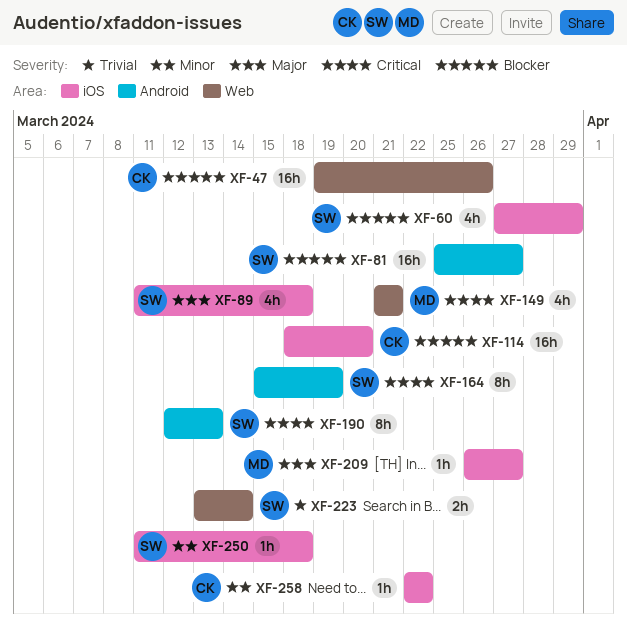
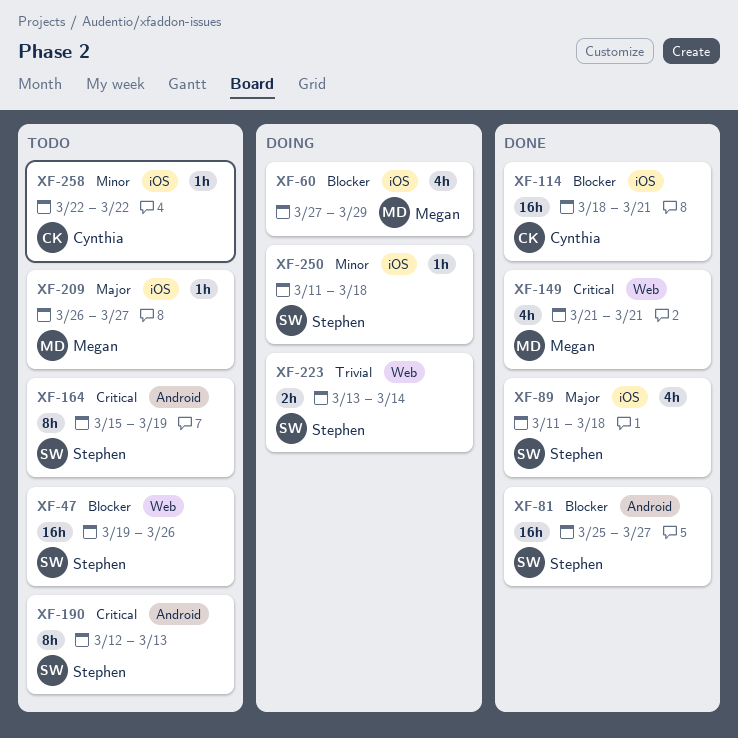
XF-47, owner: Cynthia -> Stephen
XF-60, owner: Stephen -> Megan
XF-114, due: Mar 20 -> Mar 21

